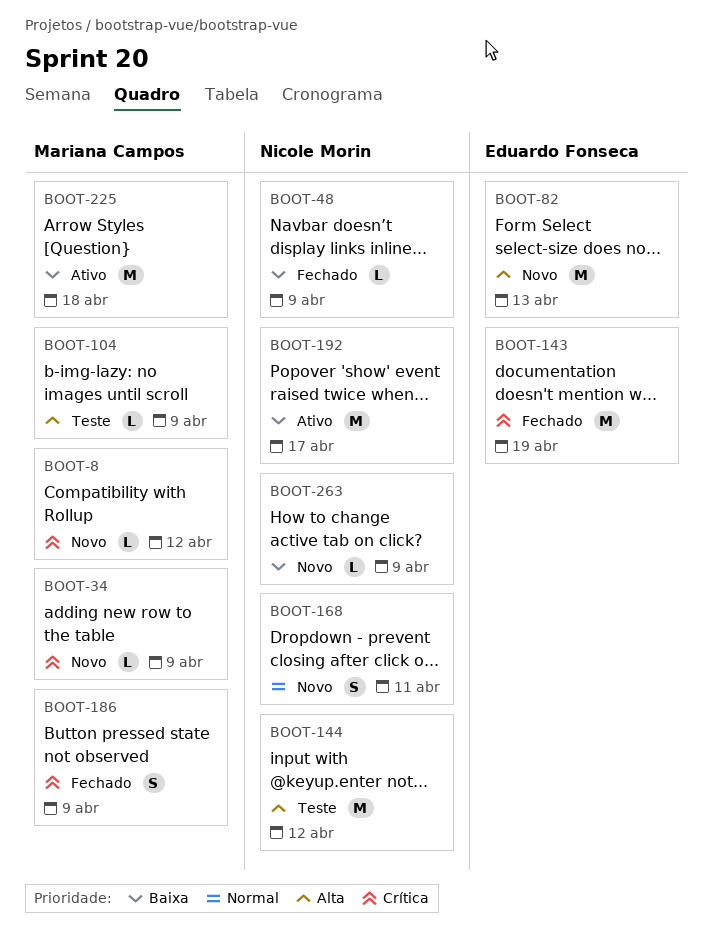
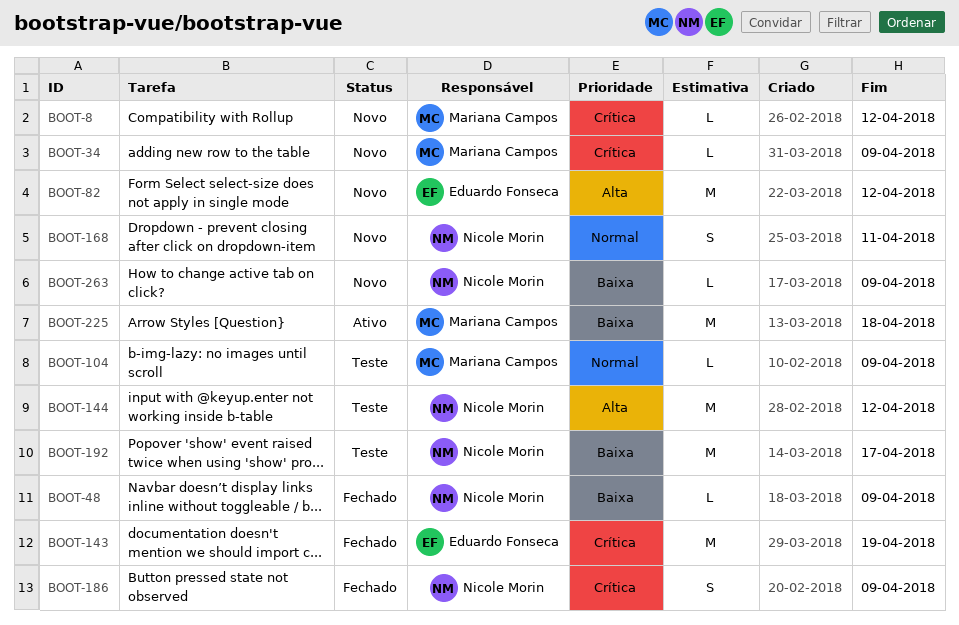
BOOT-82, due: Apr 13 -> Apr 12
BOOT-104, priority: Alta -> Normal
BOOT-186, owner: Mariana Campos -> Nicole Morin
BOOT-192, status: Ativo -> Teste

